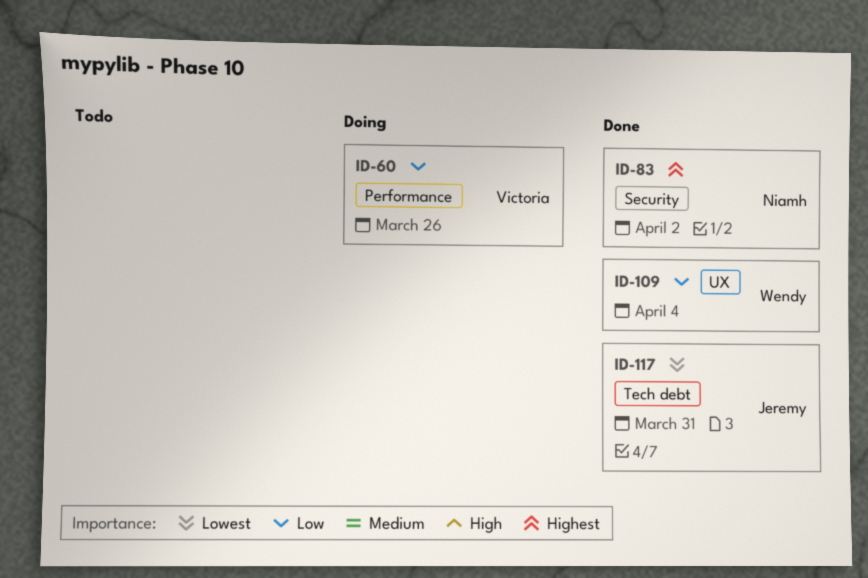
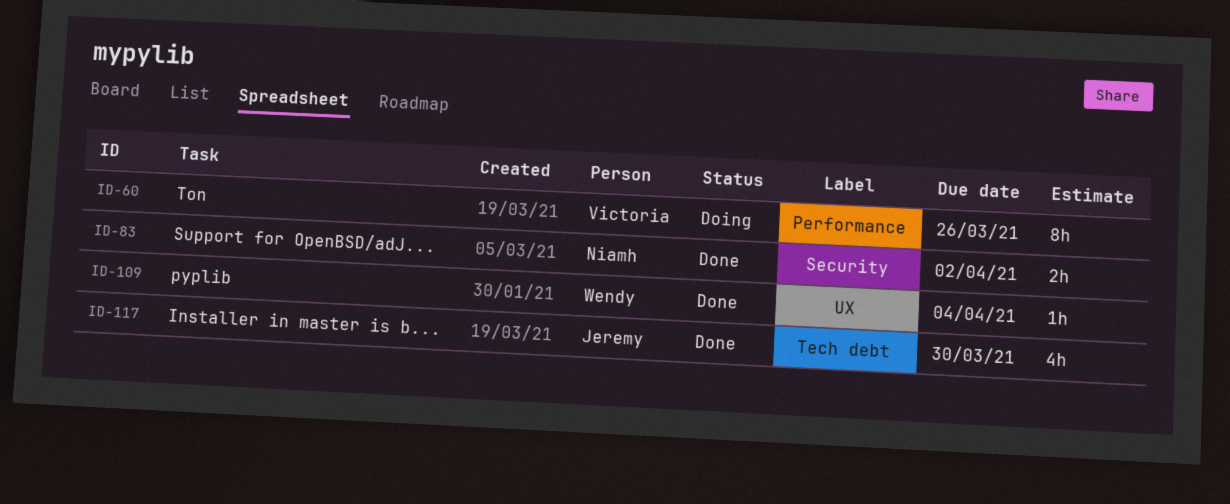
ID-117, due: Mar 31 -> Mar 30

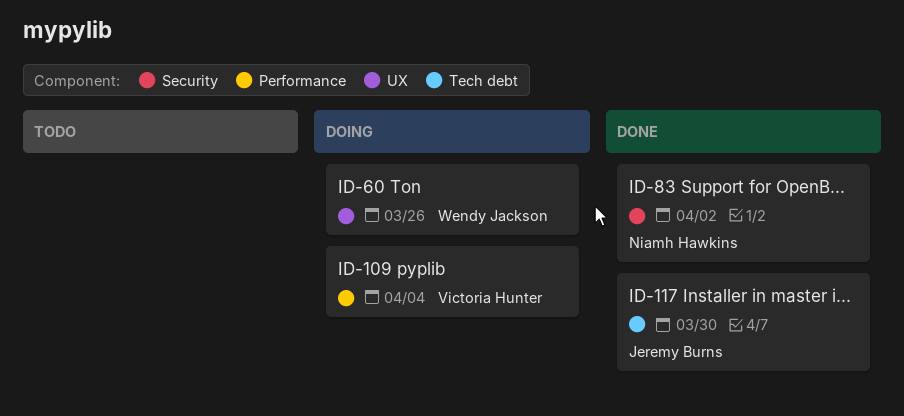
ID-60, owner: Victoria Hunter -> Wendy Jackson
ID-60, label: Performance -> UX
ID-109, status: Done -> Doing
ID-109, owner: Wendy Jackson -> Victoria Hunter
ID-109, label: UX -> Performance

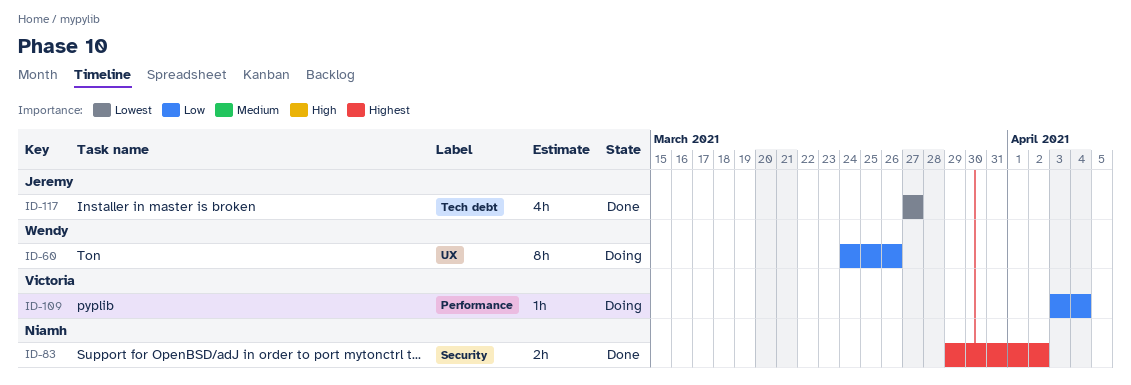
ID-117, due: Mar 30 -> Mar 27

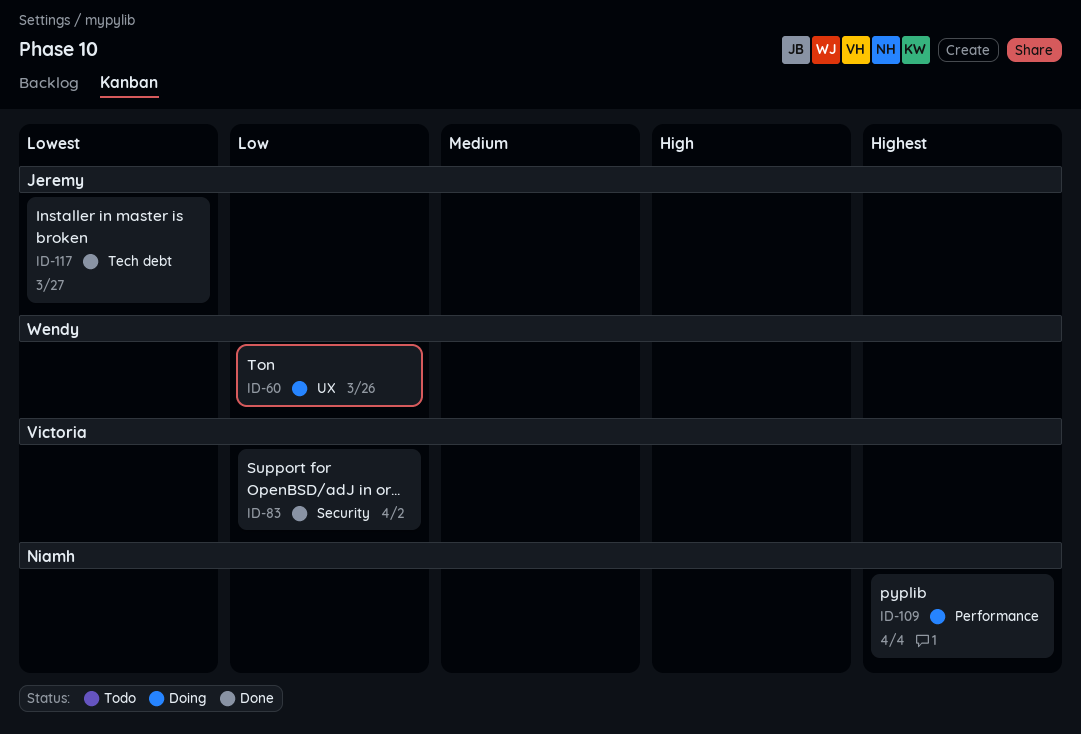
ID-83, owner: Niamh -> Victoria
ID-83, priority: Highest -> Low
ID-109, owner: Victoria -> Niamh
ID-109, priority: Low -> Highest

